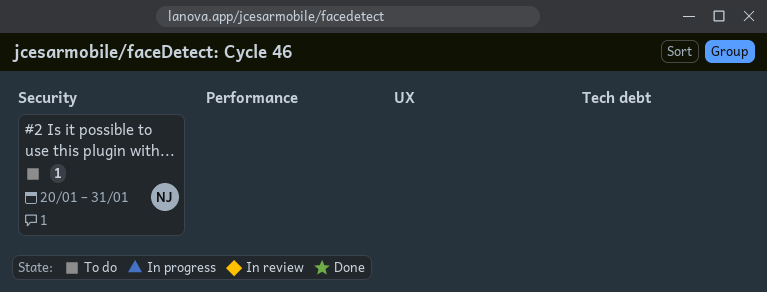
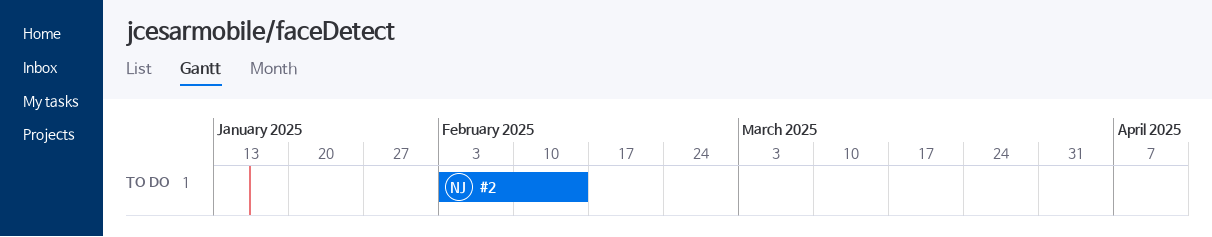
#2, start: Jan 20 -> Feb 3
#2, due: Jan 31 -> Feb 14

